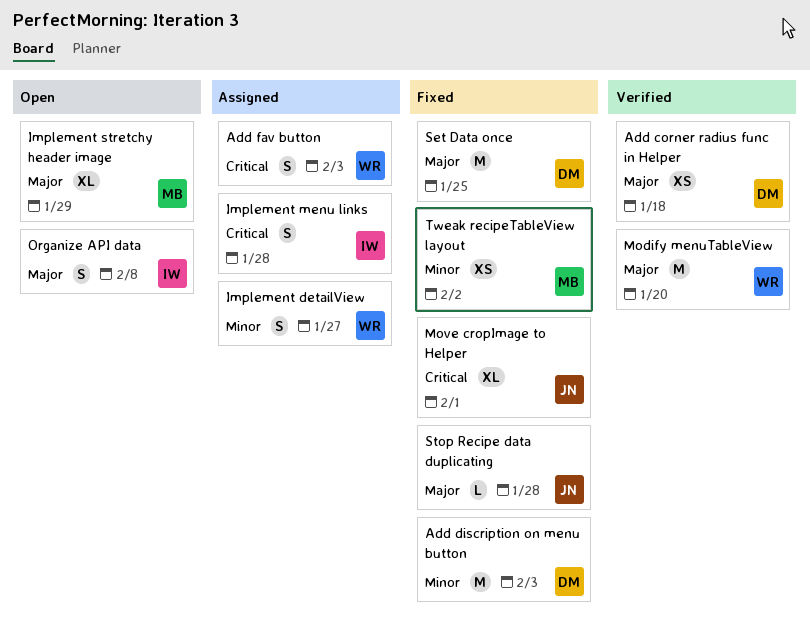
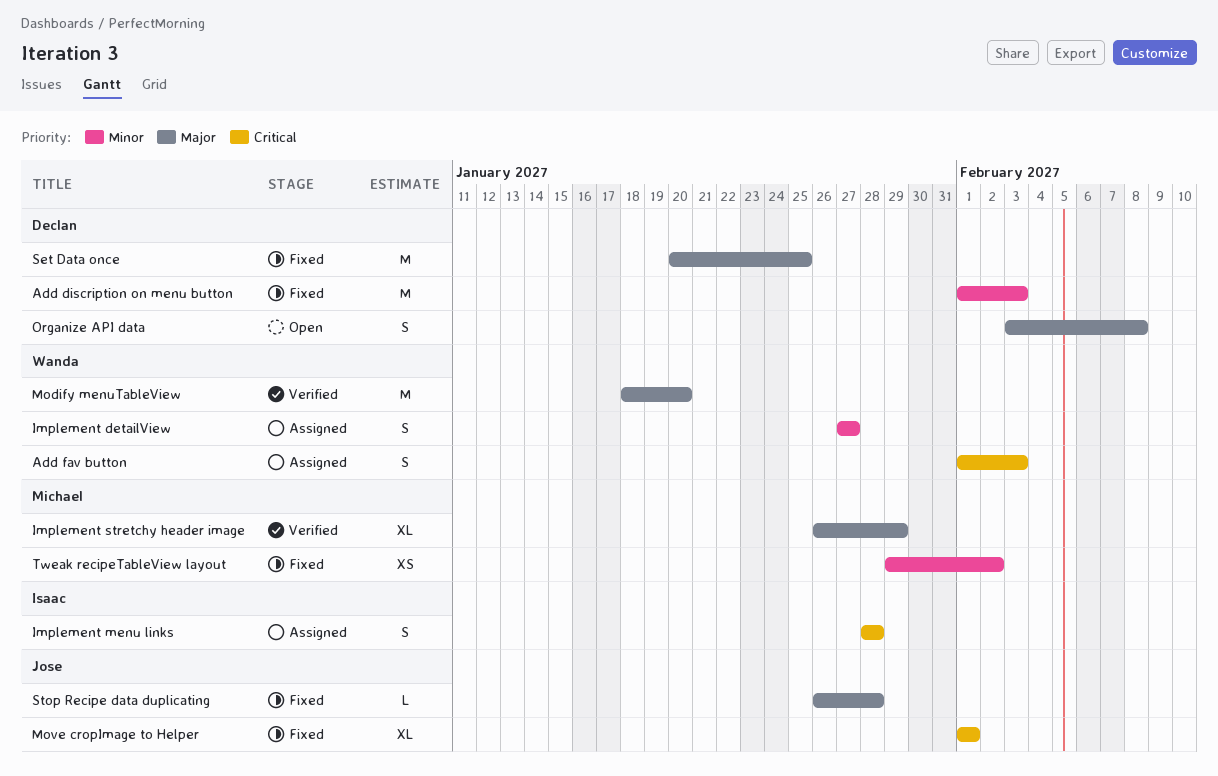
Add corner radius func in Helper: present -> none
Implement stretchy header image, status: Open -> Verified
Organize API data, owner: Isaac -> Declan

